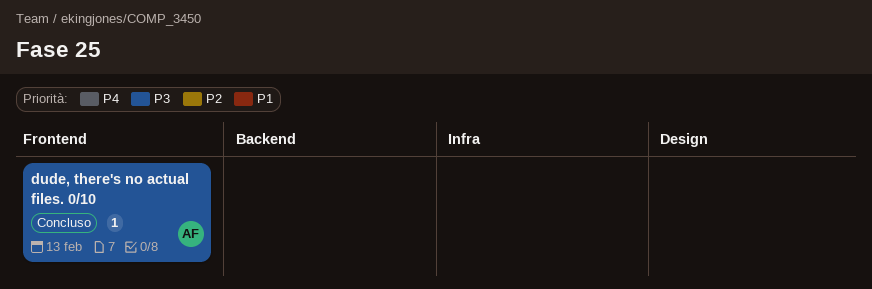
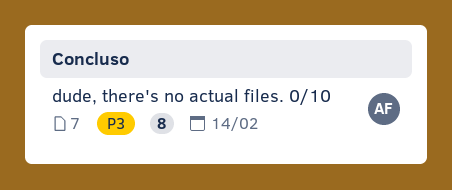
dude, there's no actual files. 0/10, estimate: 1 -> 8
dude, there's no actual files. 0/10, due: Feb 13 -> Feb 14

